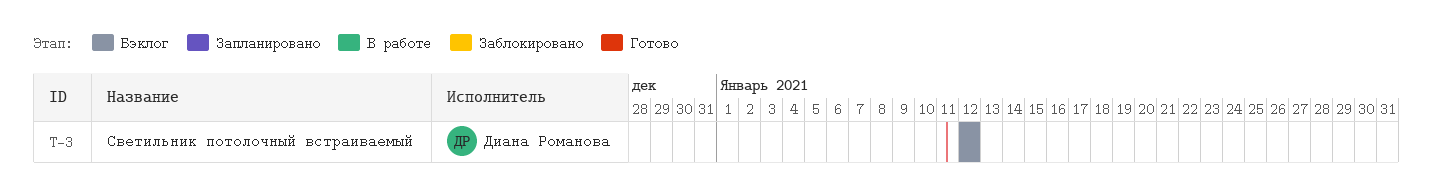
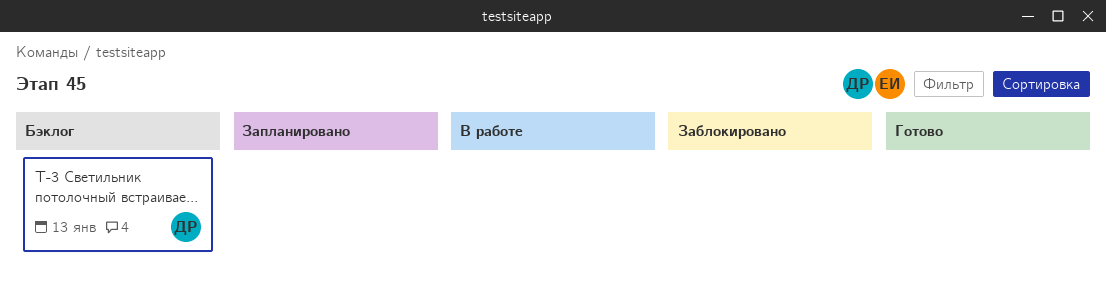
T-3, due: Jan 12 -> Jan 13

